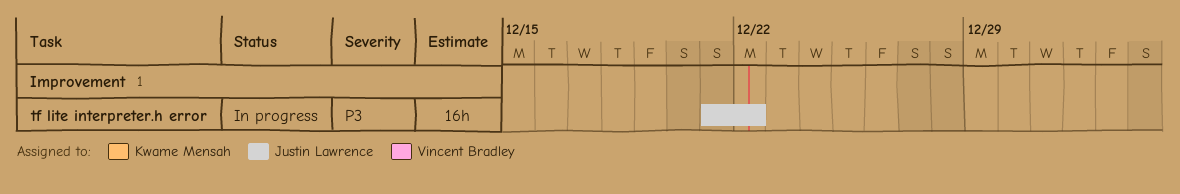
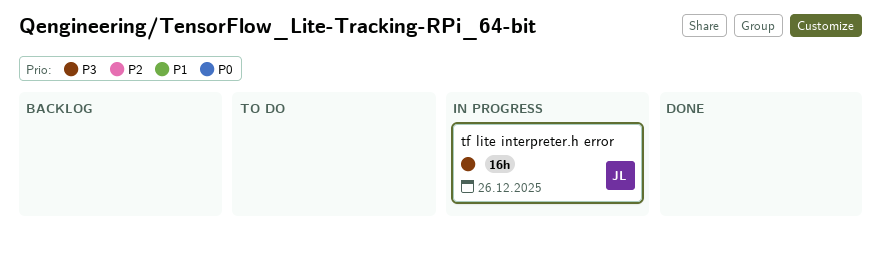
tf lite interpreter.h error, due: Dec 22 -> Dec 26

